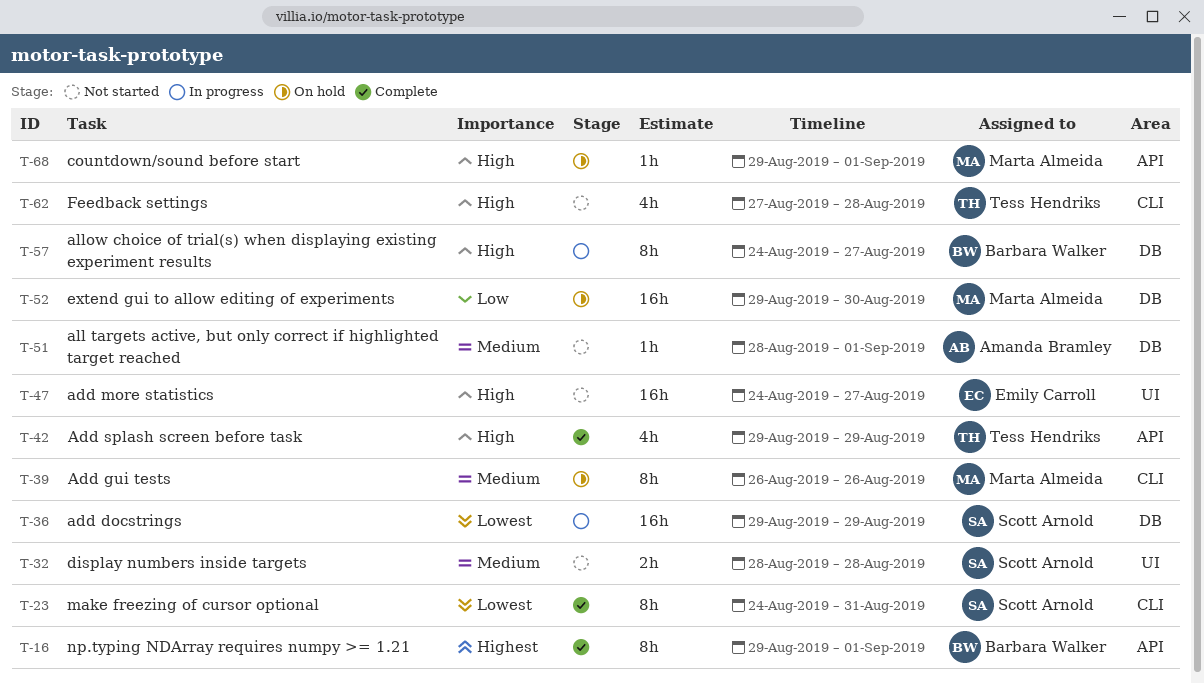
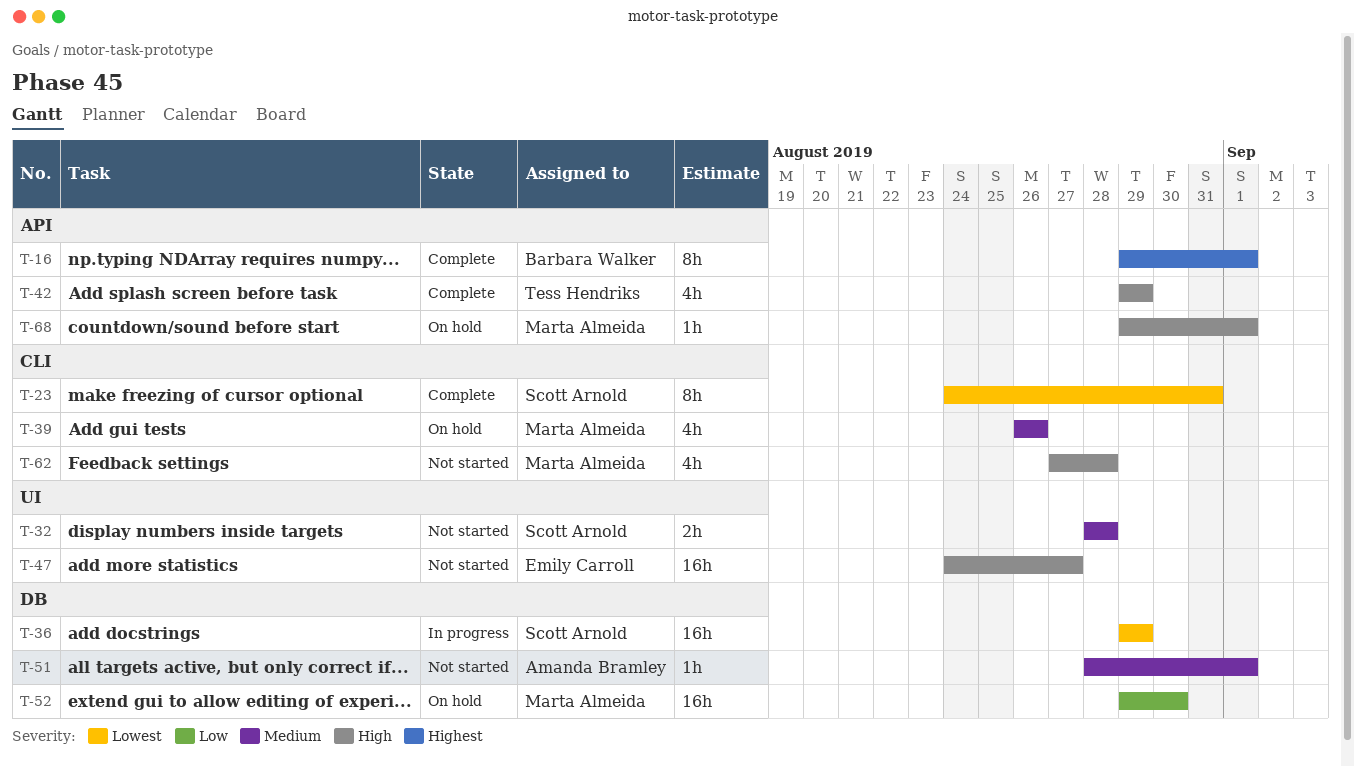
T-39, estimate: 8h -> 4h
T-57: present -> none
T-62, owner: Tess Hendriks -> Marta Almeida

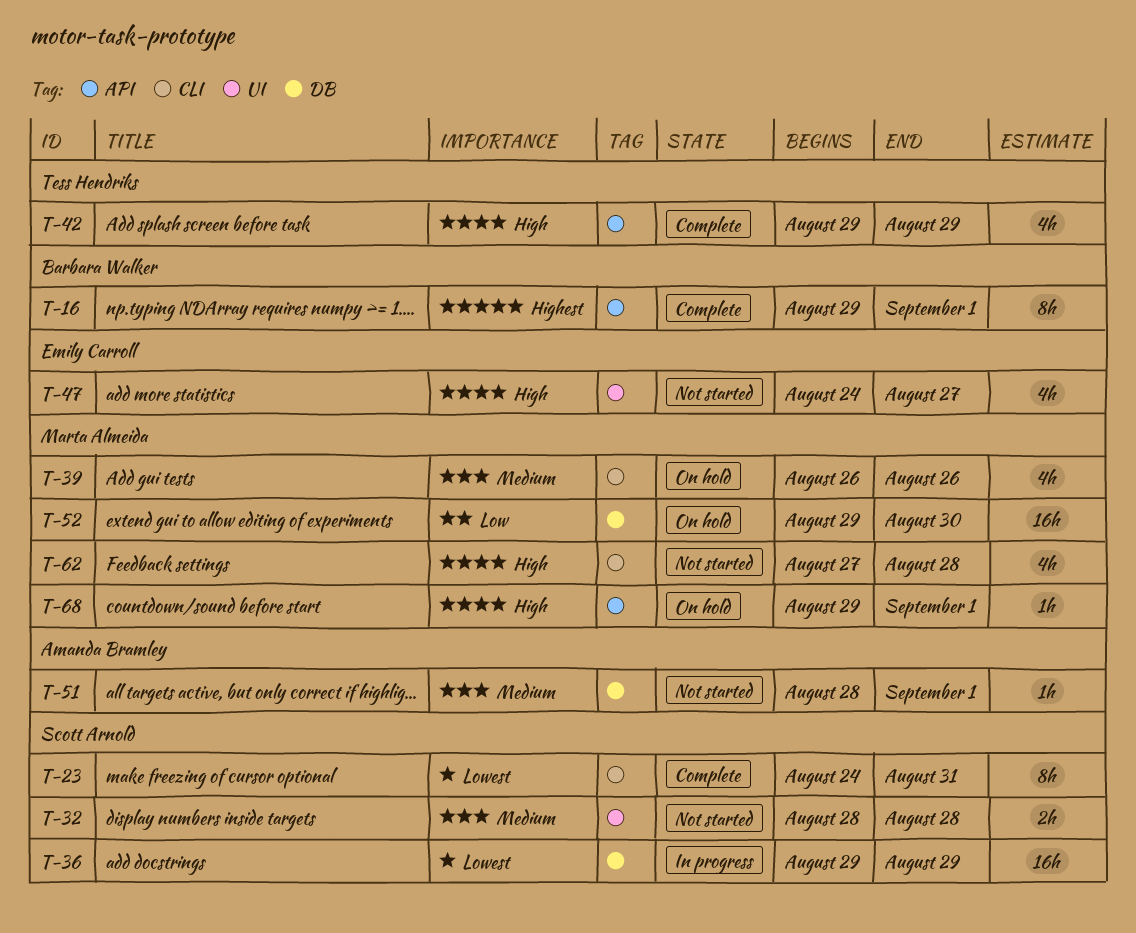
T-47, estimate: 16h -> 4h

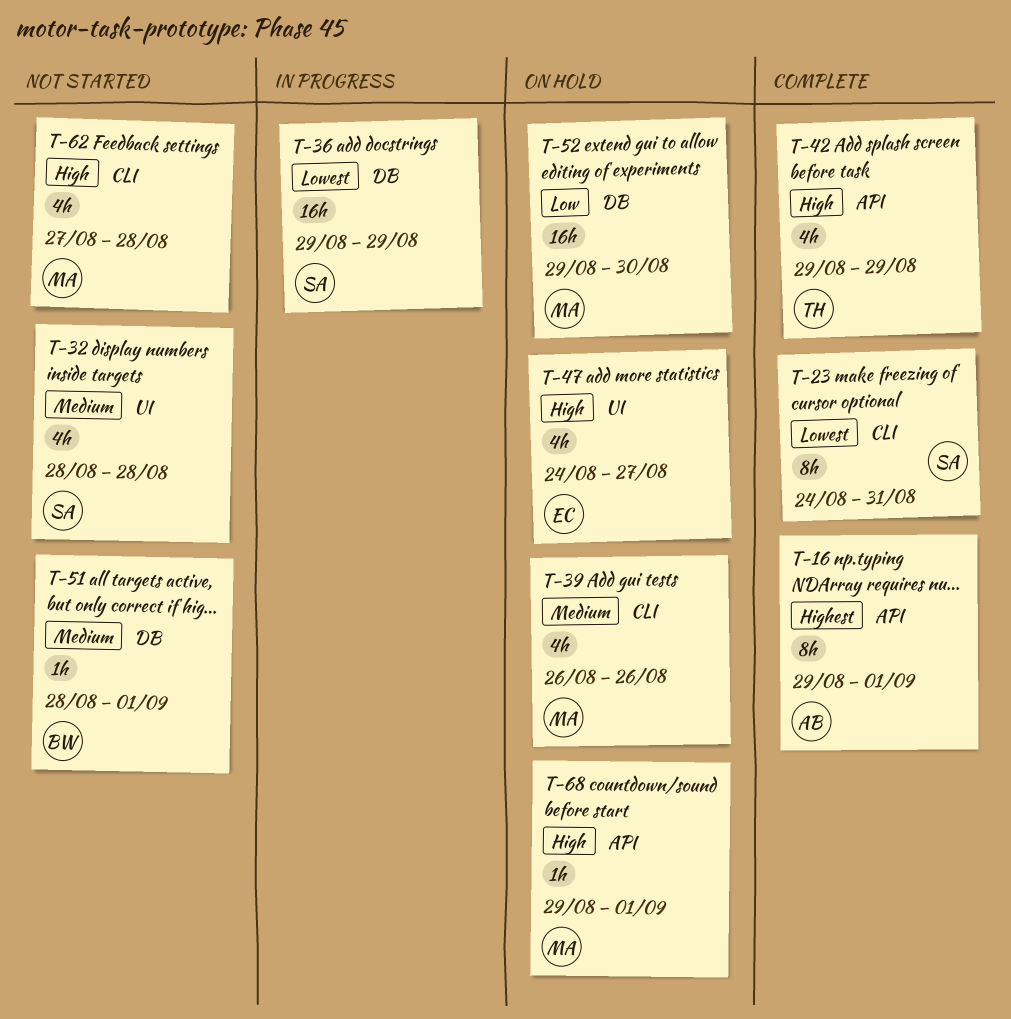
T-16, owner: Barbara Walker -> Amanda Bramley
T-32, estimate: 2h -> 4h
T-47, status: Not started -> On hold
T-51, owner: Amanda Bramley -> Barbara Walker

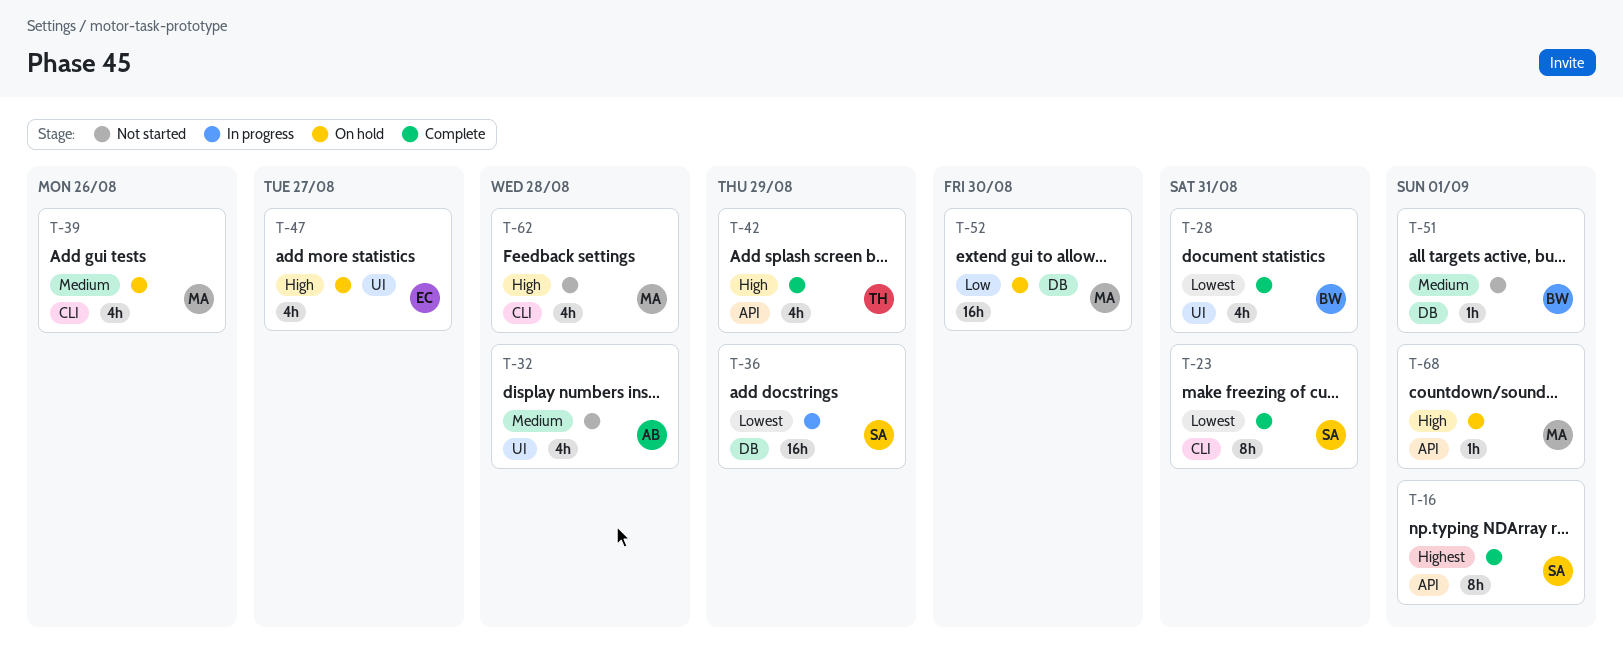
T-16, owner: AB -> SA
T-28: none -> present
T-32, owner: SA -> AB

